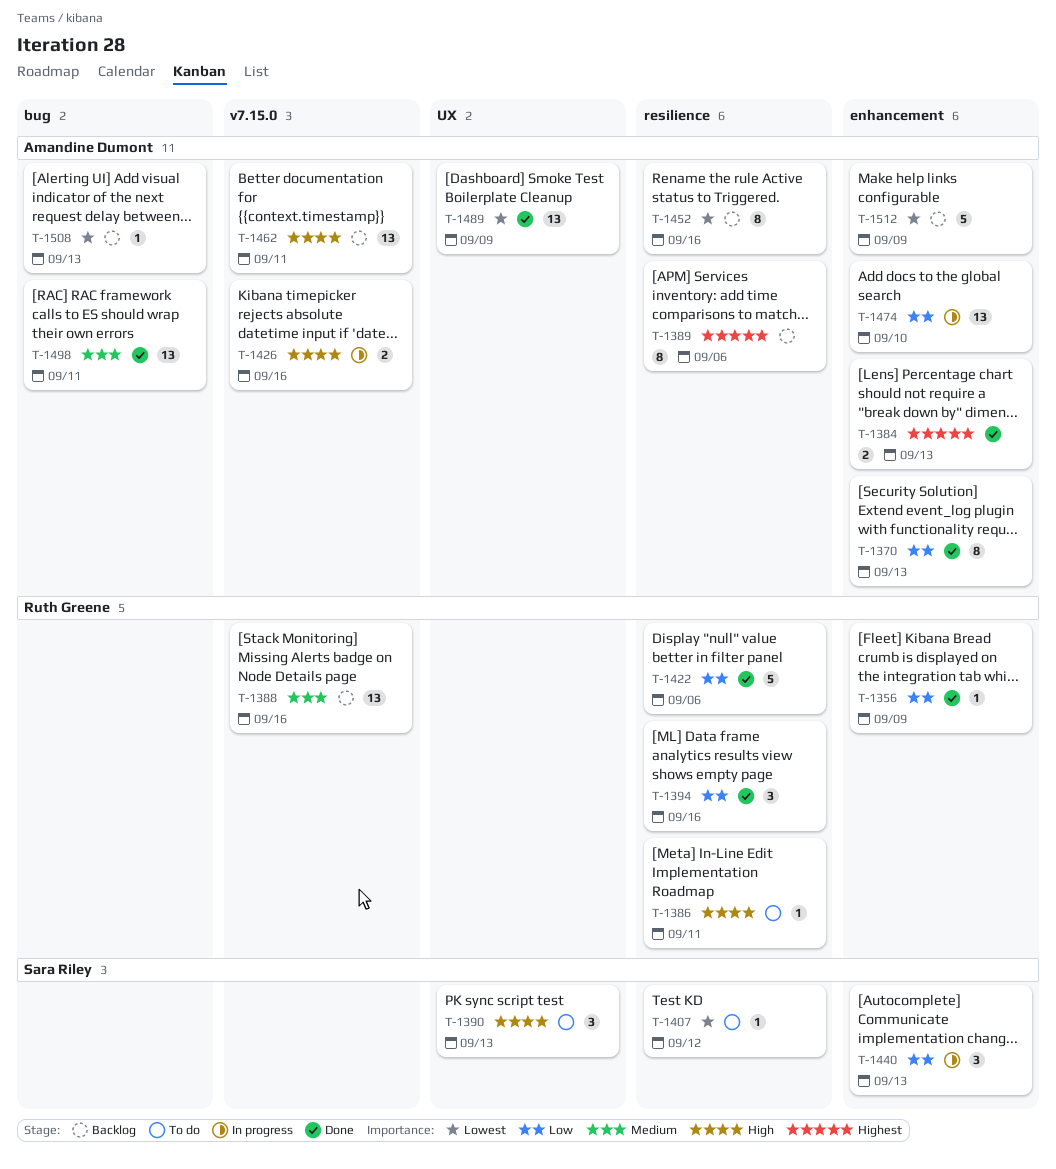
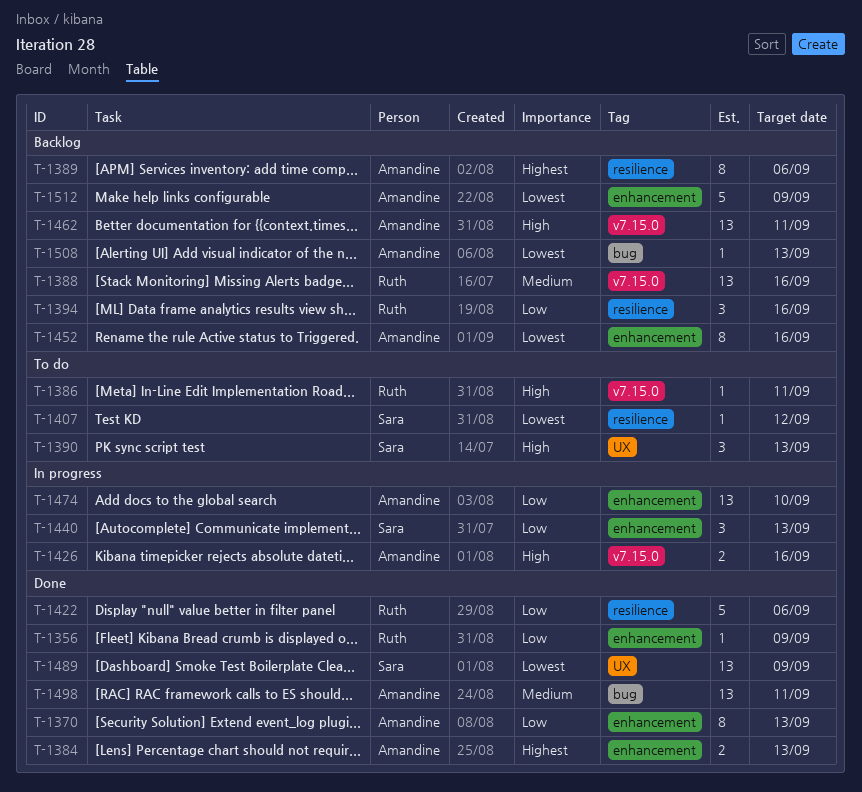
T-1386, label: resilience -> v7.15.0
T-1394, status: Done -> Backlog
T-1452, label: resilience -> enhancement
T-1489, owner: Amandine Dumont -> Sara Riley

